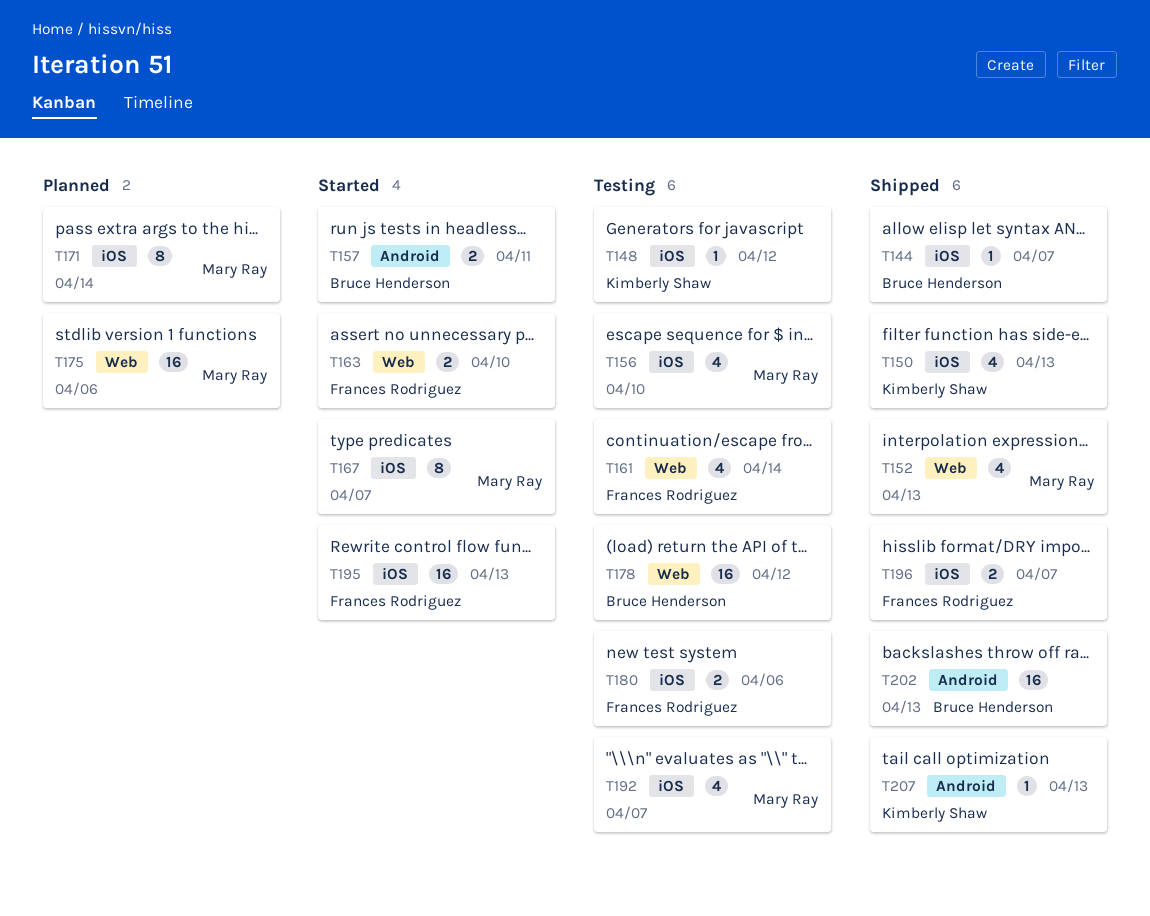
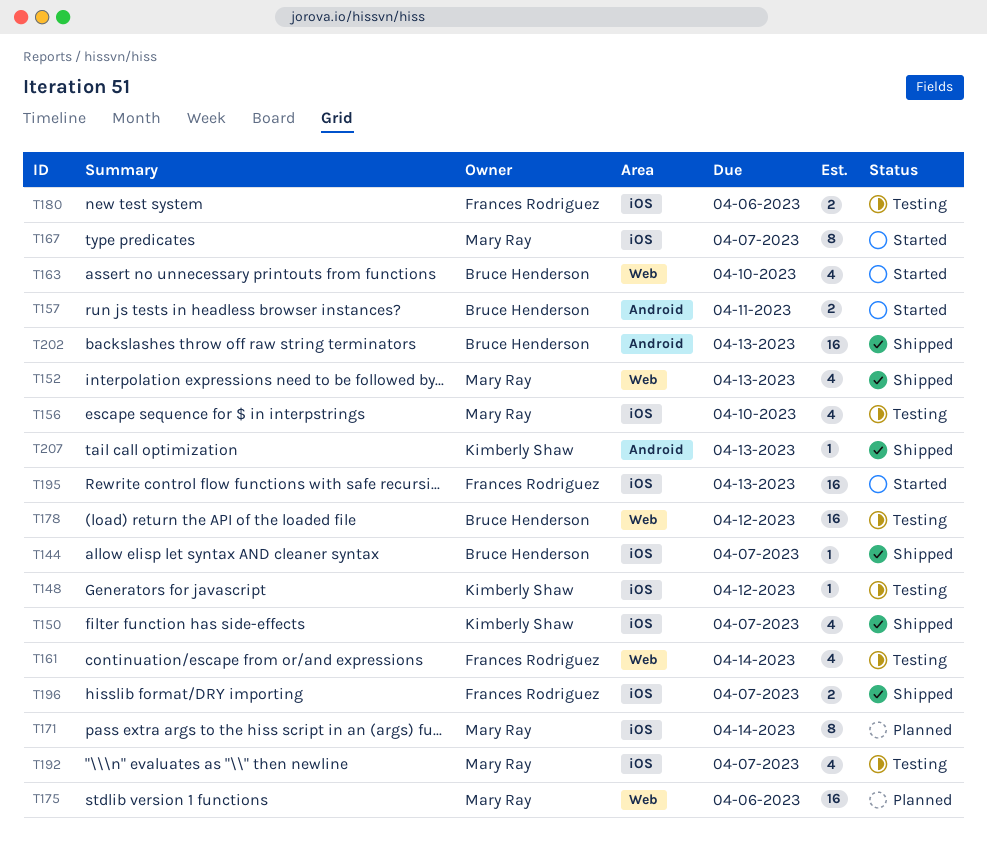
T150, due: Apr 13 -> Apr 7
T163, owner: Frances Rodriguez -> Bruce Henderson
T163, estimate: 2 -> 4

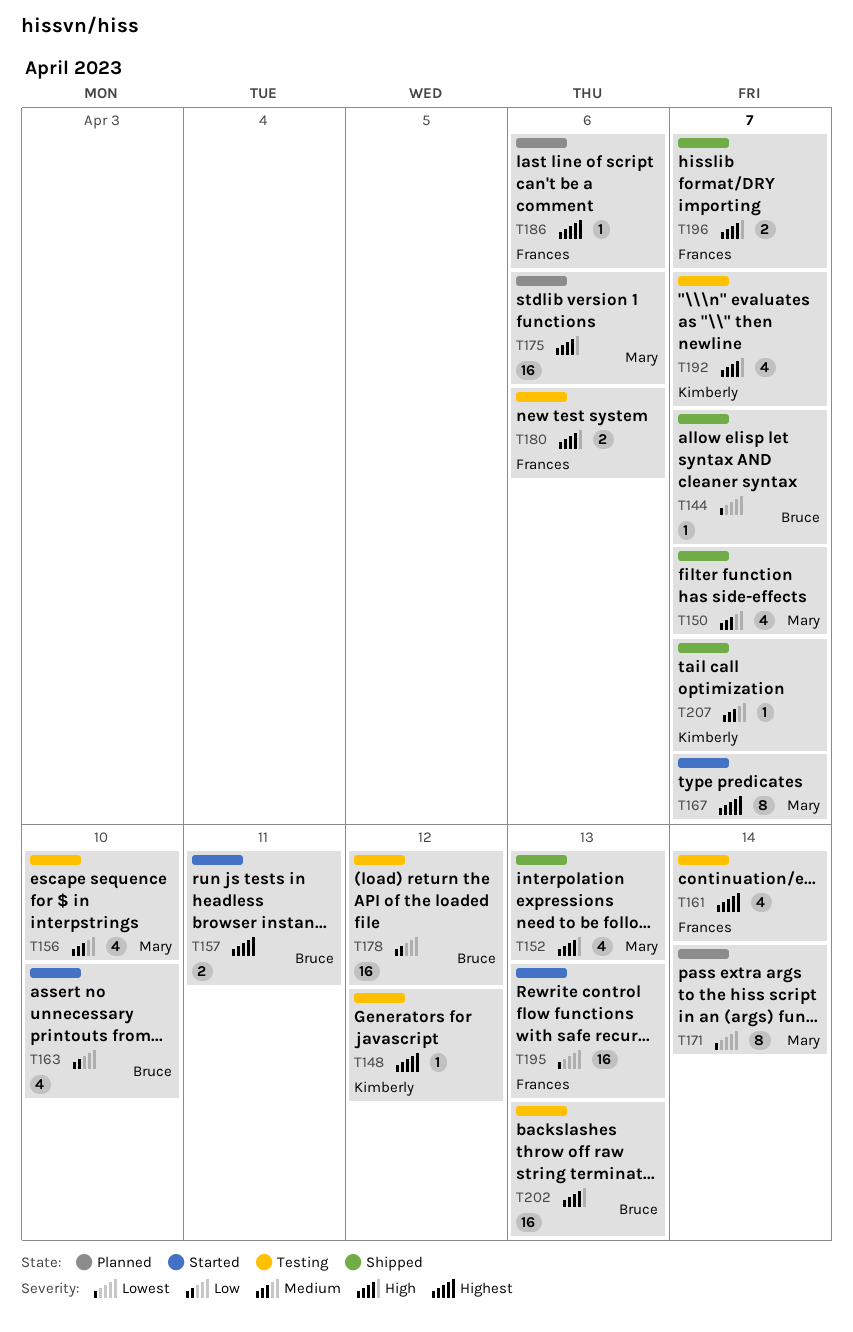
T150, owner: Kimberly Shaw -> Mary Ray
T186: none -> present
T192, owner: Mary Ray -> Kimberly Shaw
T202, status: Shipped -> Testing
T207, due: Apr 13 -> Apr 7

